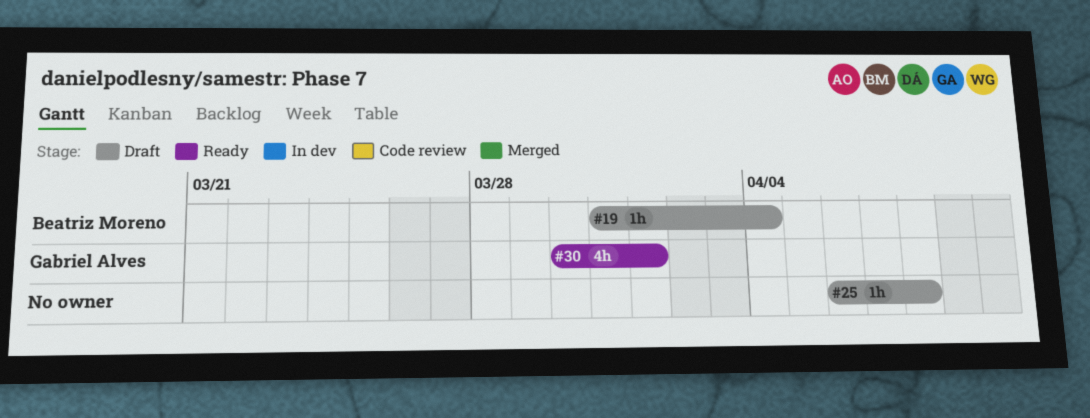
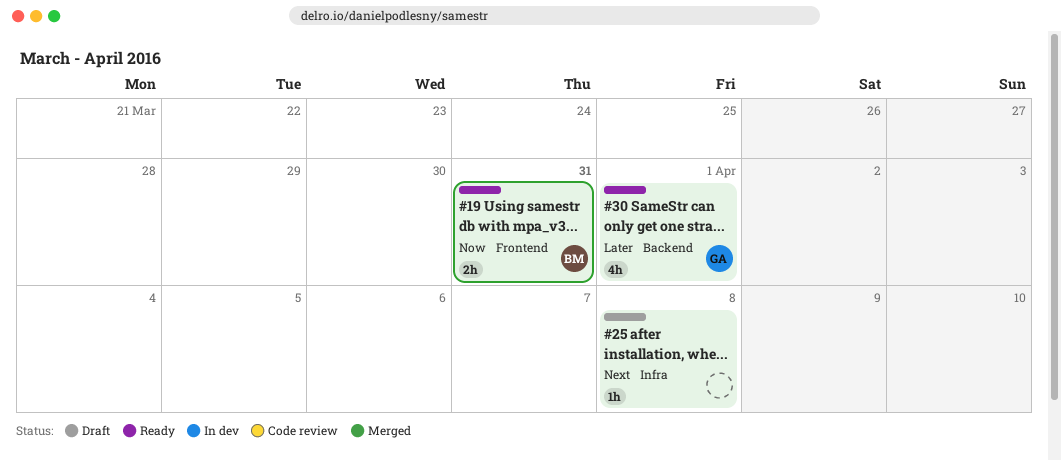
#19, status: Draft -> Ready
#19, estimate: 1h -> 2h
#19, due: Apr 4 -> Mar 31

